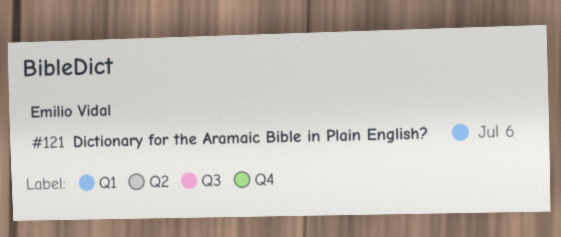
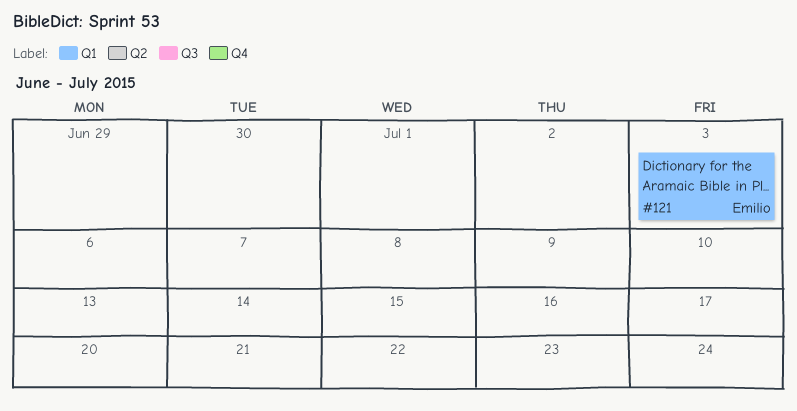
#121, due: Jul 6 -> Jul 3

